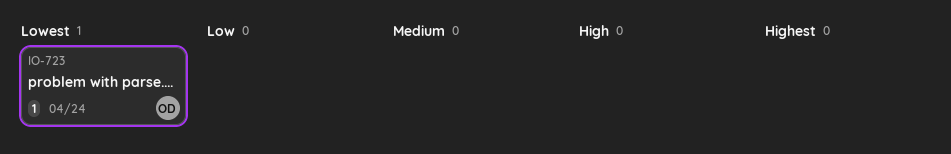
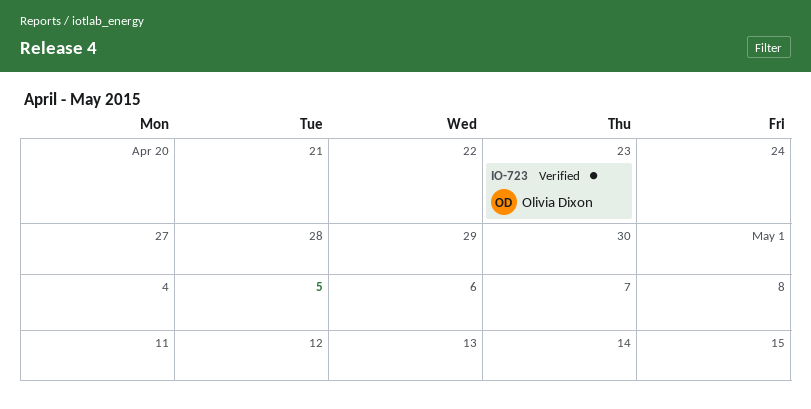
IO-723, due: Apr 24 -> Apr 23

